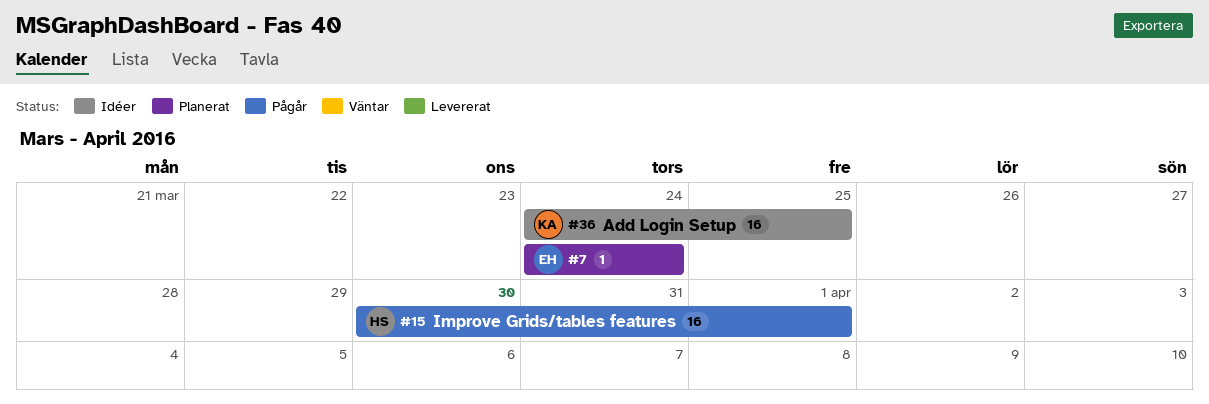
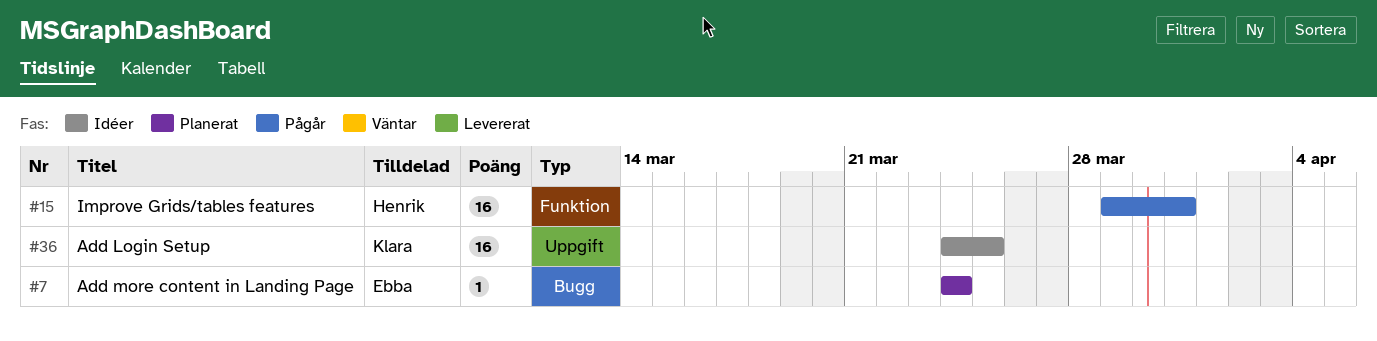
#15, start: Mar 30 -> Mar 29
#15, due: Apr 1 -> Mar 31

